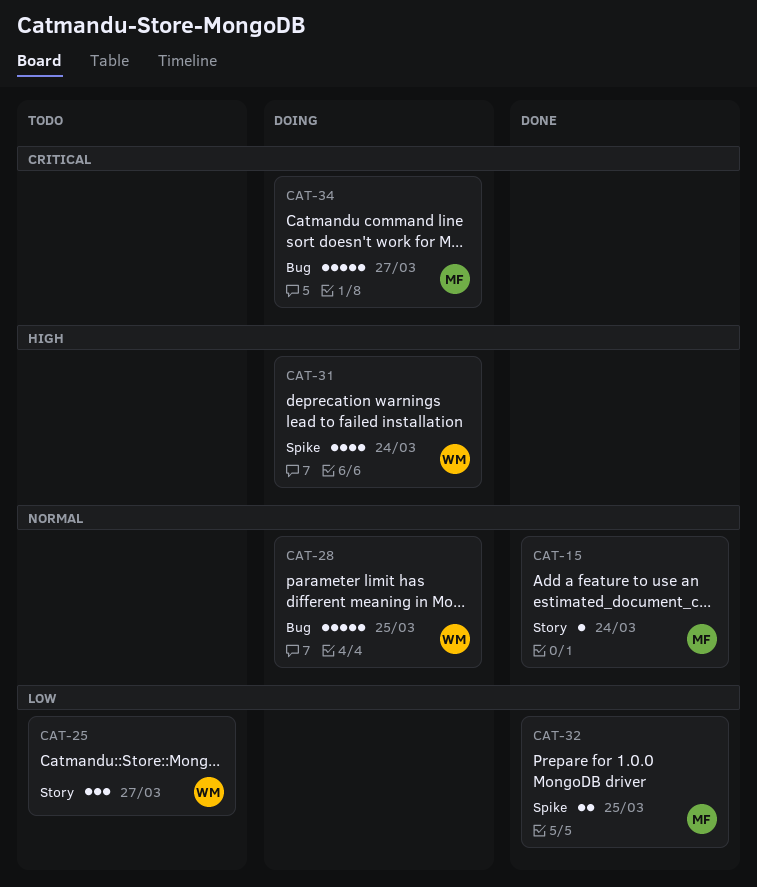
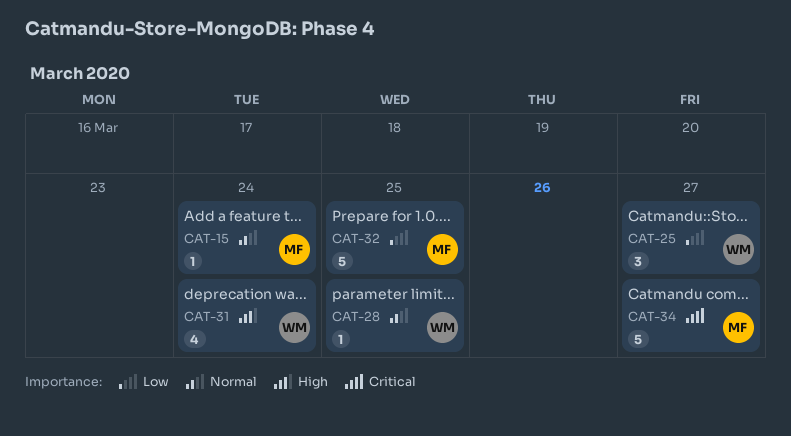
CAT-28, estimate: 5 -> 1
CAT-32, estimate: 2 -> 5

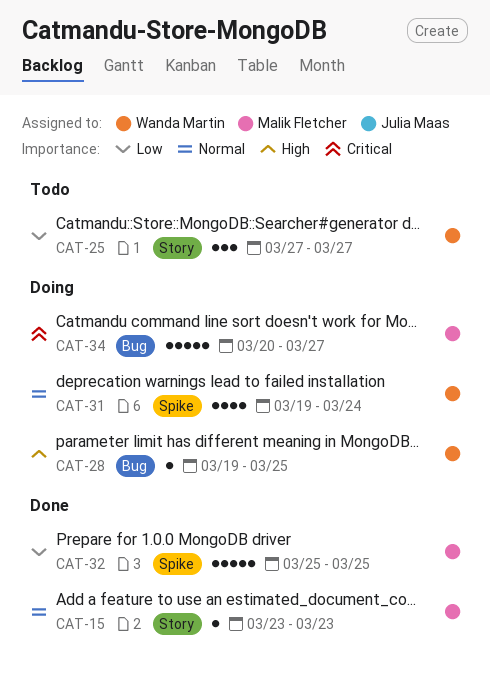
CAT-15, due: Mar 24 -> Mar 23
CAT-28, priority: Normal -> High
CAT-31, priority: High -> Normal

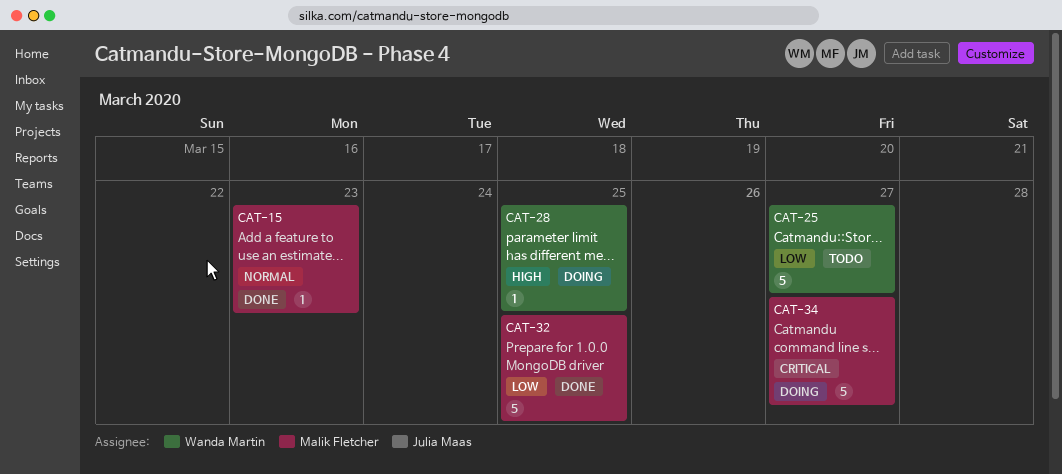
CAT-25, estimate: 3 -> 5
CAT-31: present -> none

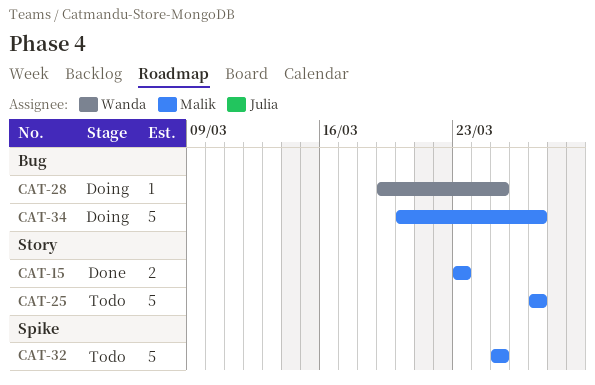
CAT-15, estimate: 1 -> 2
CAT-25, owner: Wanda Martin -> Malik Fletcher
CAT-32, status: Done -> Todo

